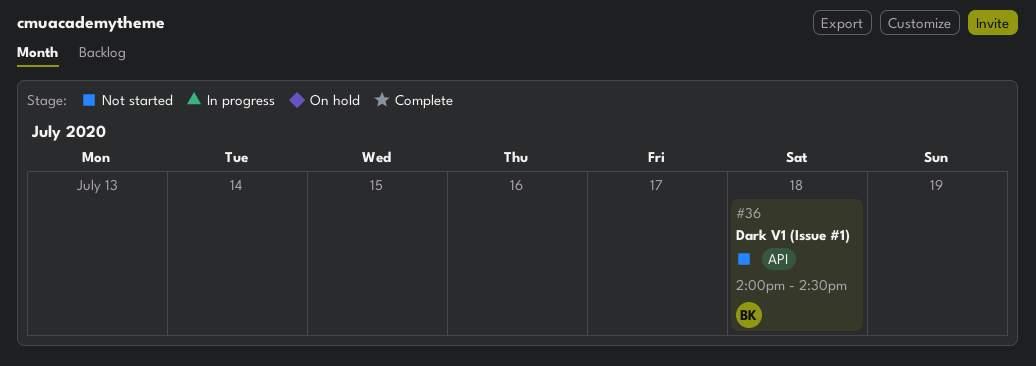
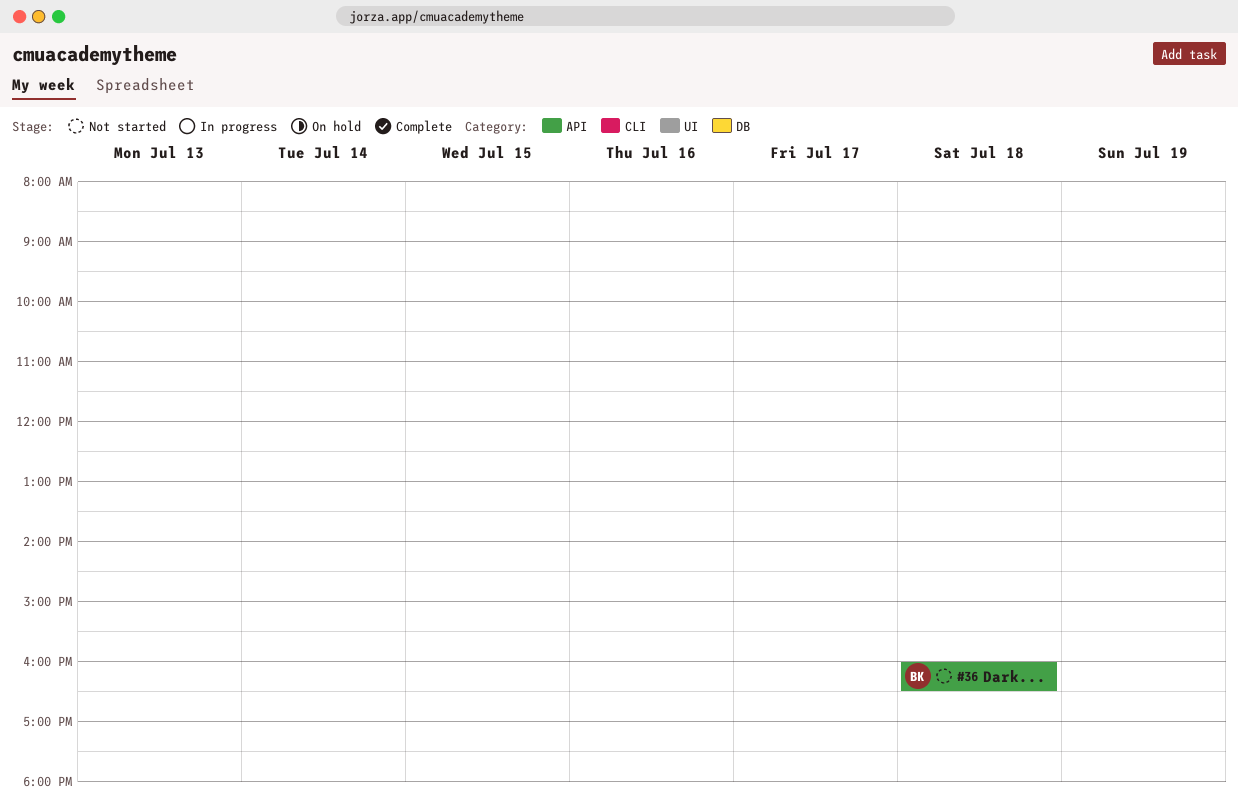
#36, begins: 14:00 -> 16:00
#36, ends: 14:30 -> 16:30

